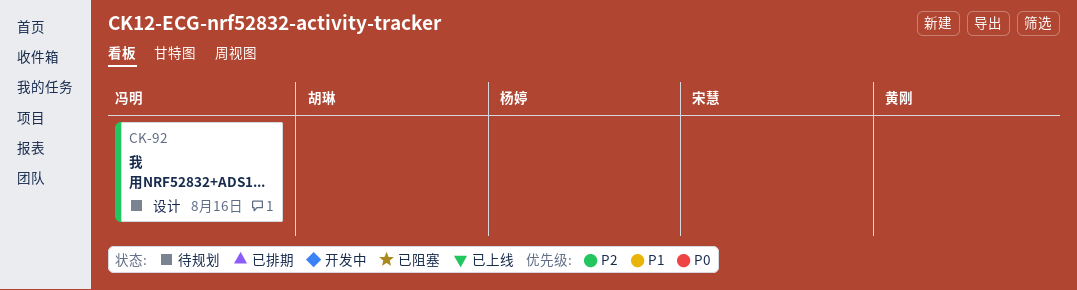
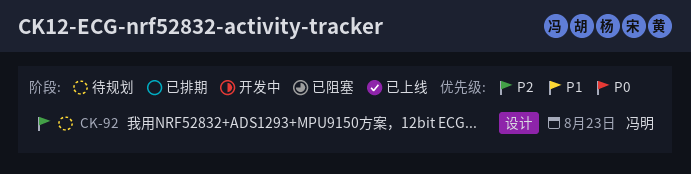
CK-92, due: Aug 16 -> Aug 23

